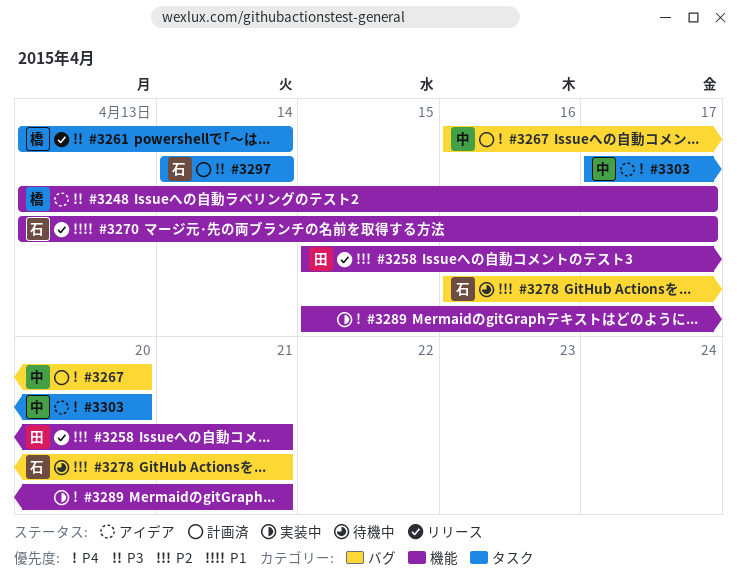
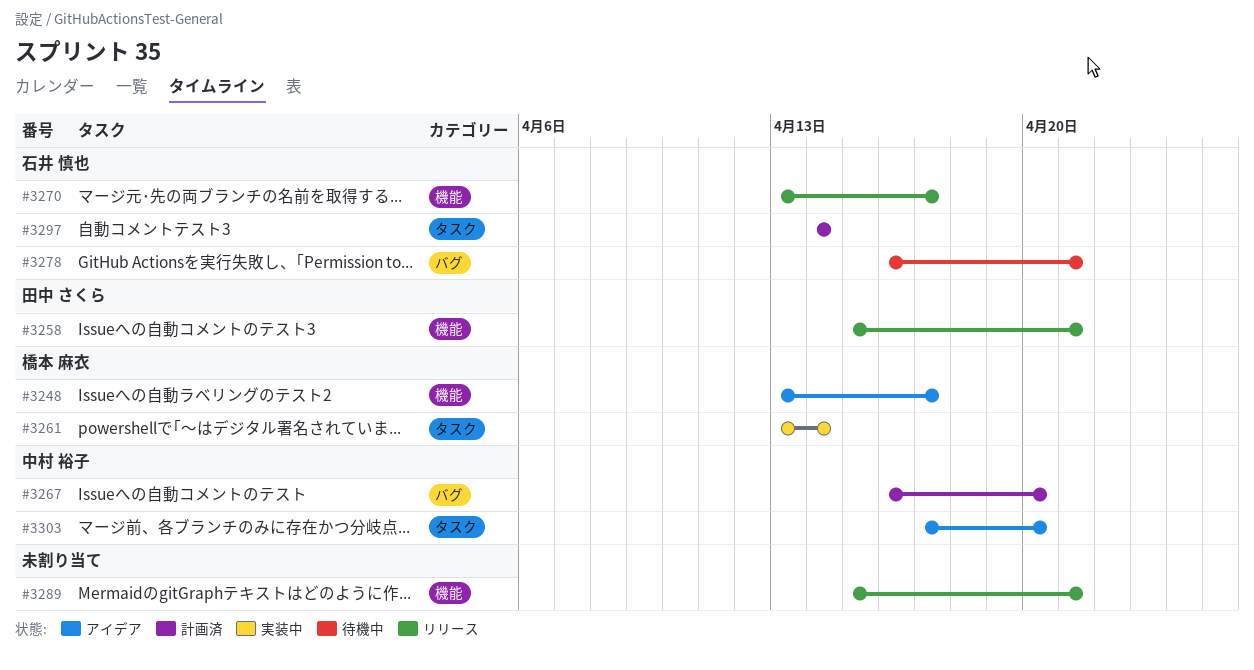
#3261, status: リリース -> 実装中
#3289, status: 実装中 -> リリース

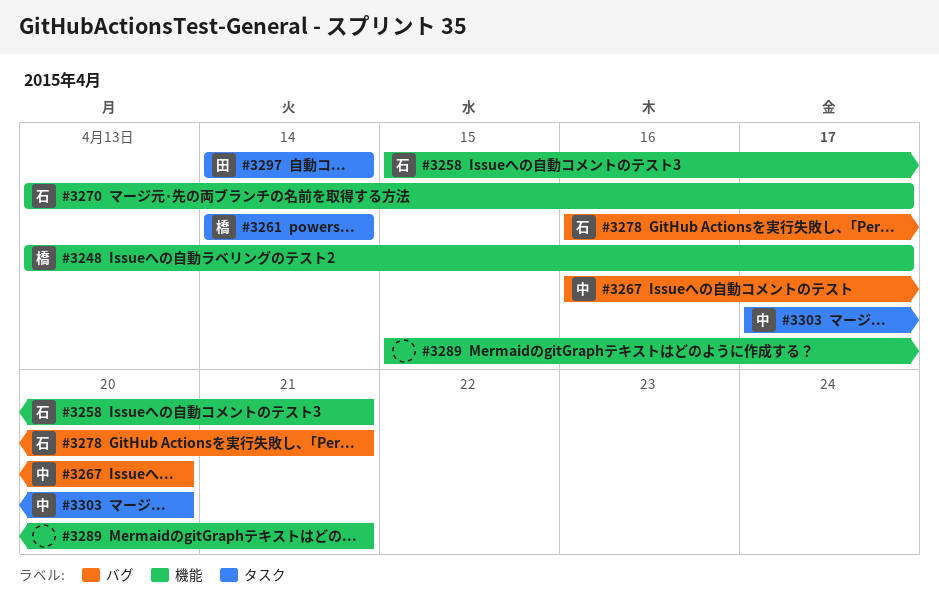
#3258, owner: 田中 さくら -> 石井 慎也
#3261, start: Apr 13 -> Apr 14
#3297, owner: 石井 慎也 -> 田中 さくら

